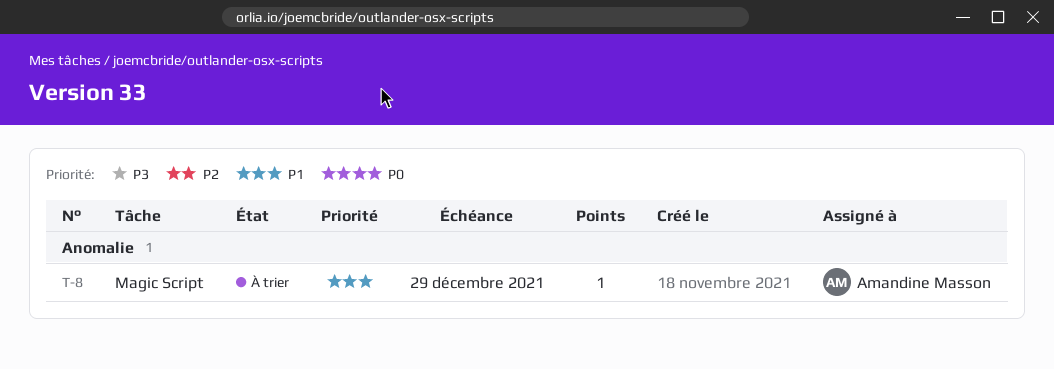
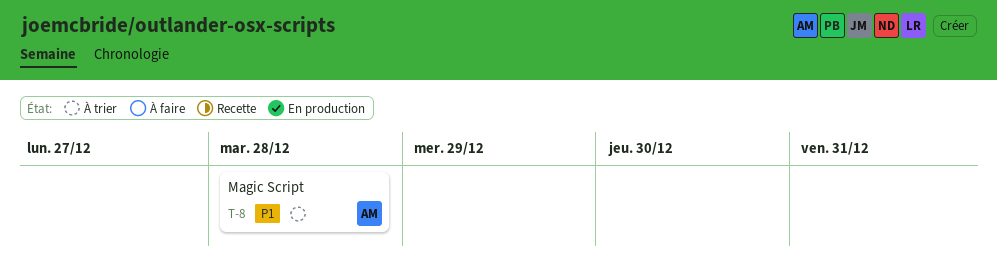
T-8, due: Dec 29 -> Dec 28

